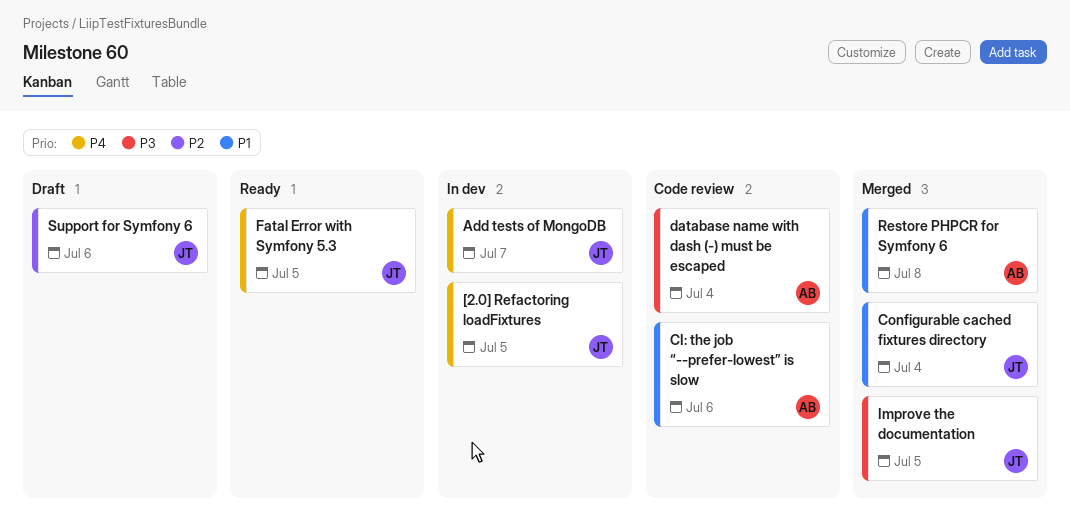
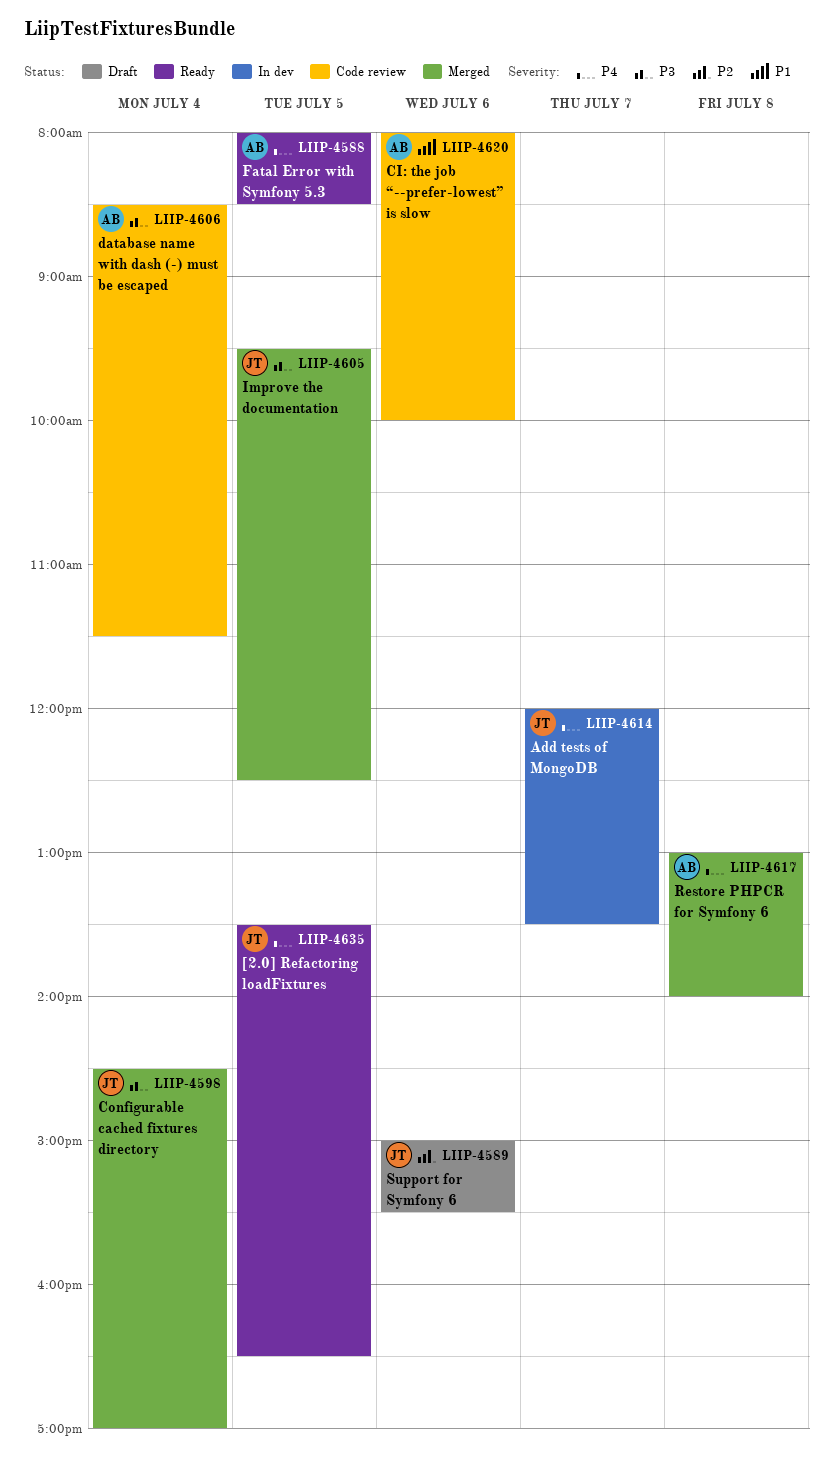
[2.0] Refactoring loadFixtures, status: In dev -> Ready
Configurable cached fixtures directory, priority: P1 -> P3
Fatal Error with Symfony 5.3, owner: JT -> AB
Restore PHPCR for Symfony 6, priority: P1 -> P4

